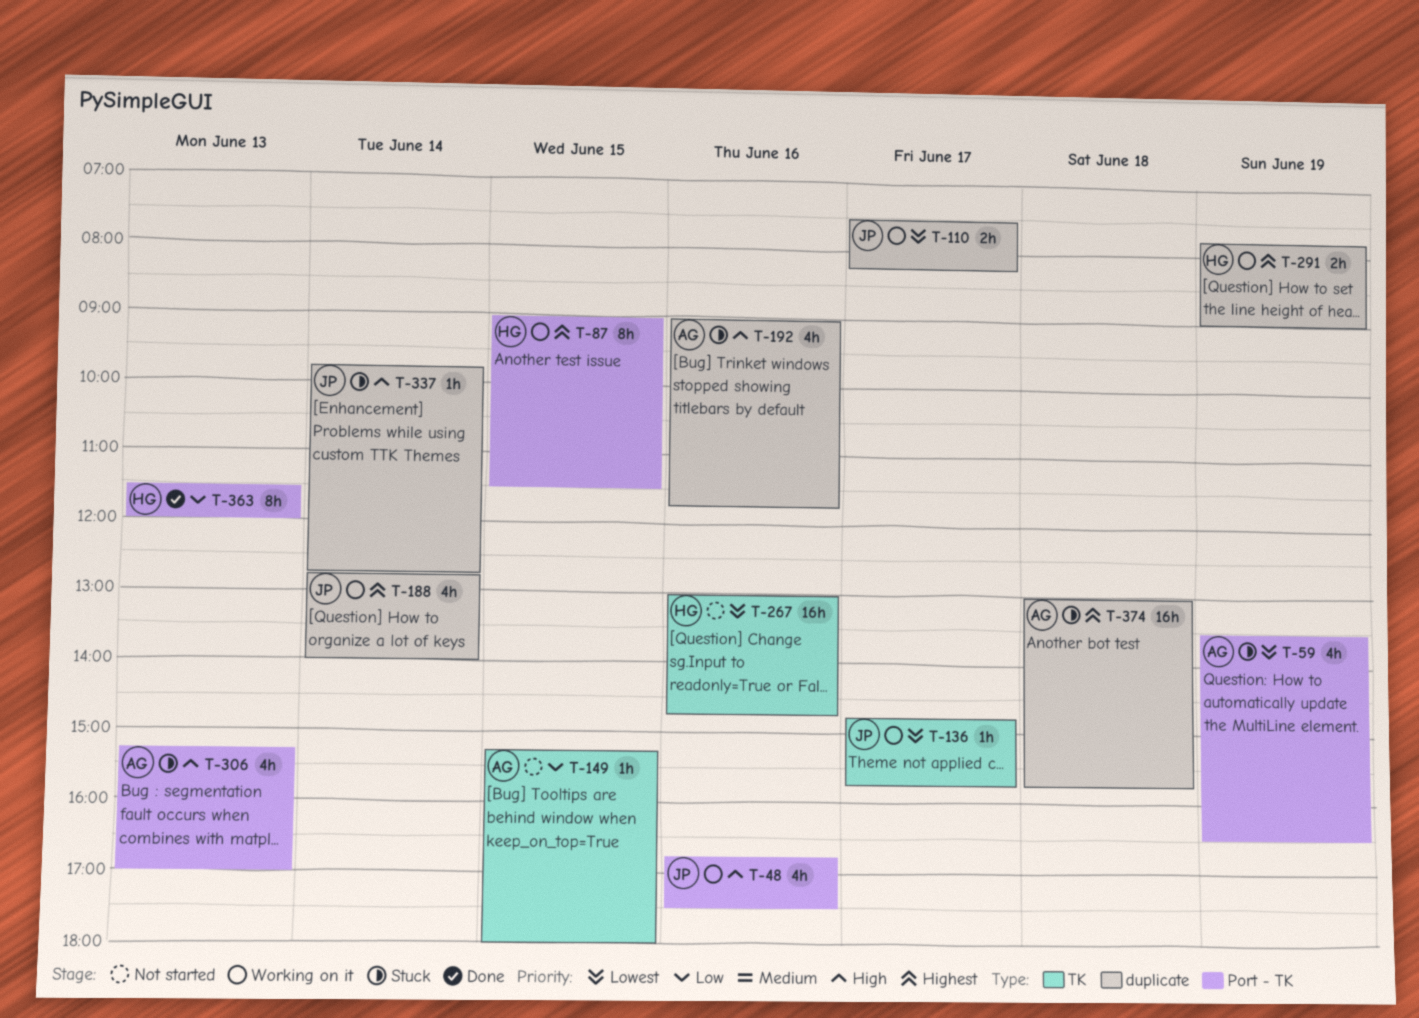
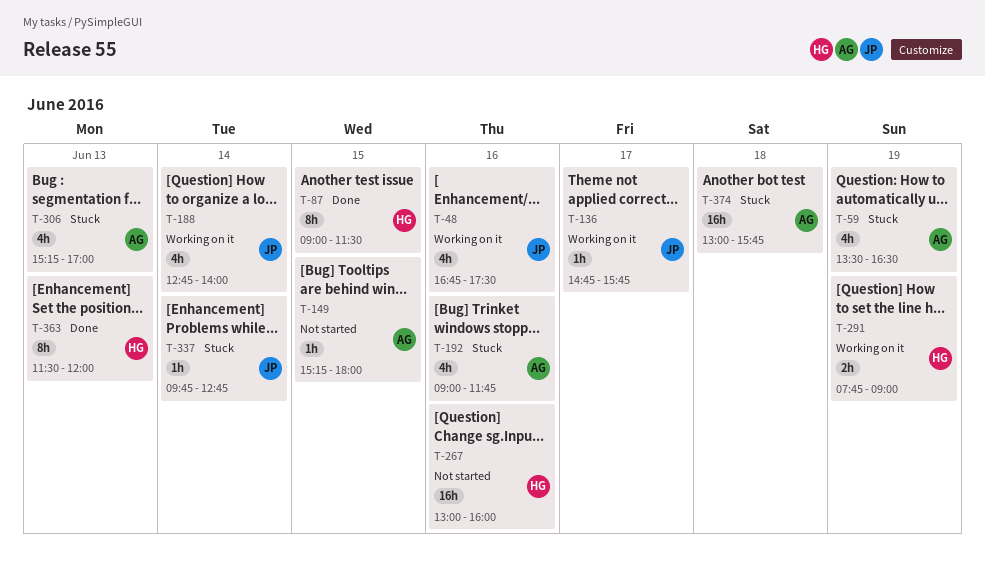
T-87, status: Working on it -> Done
T-110: present -> none
T-267, ends: 14:45 -> 16:00

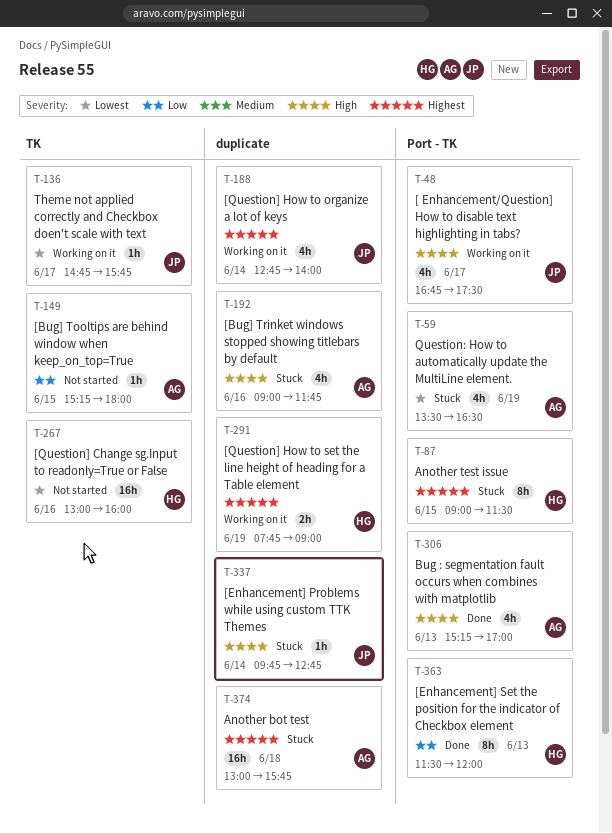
T-48, day: Jun 16 -> Jun 17
T-87, status: Done -> Stuck
T-306, status: Stuck -> Done

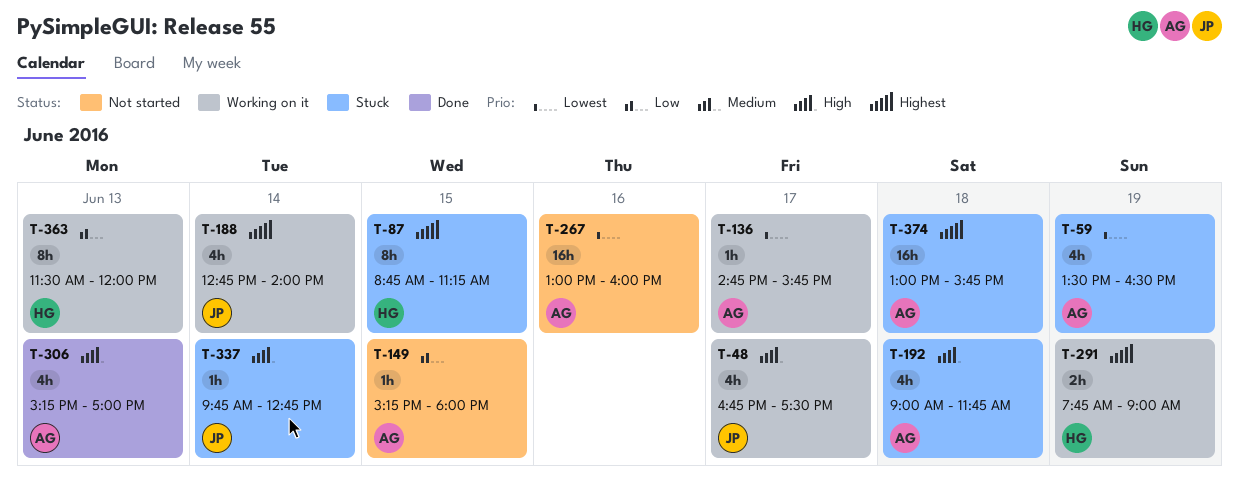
T-87, begins: 09:00 -> 08:45
T-87, ends: 11:30 -> 11:15
T-136, owner: JP -> AG
T-192, day: Jun 16 -> Jun 18
T-267, owner: HG -> AG
T-363, status: Done -> Working on it

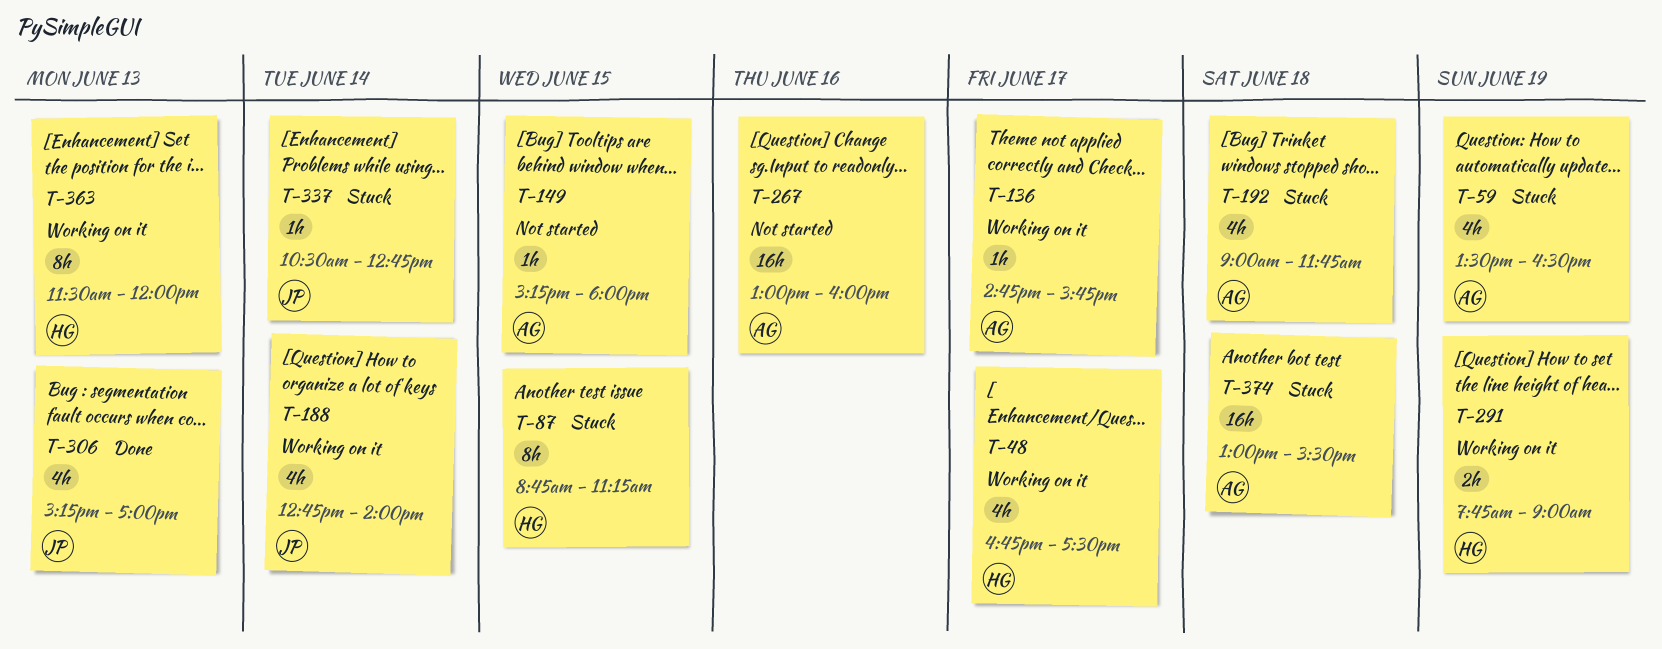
T-48, owner: JP -> HG
T-306, owner: AG -> JP
T-337, begins: 09:45 -> 10:30
T-374, ends: 15:45 -> 15:30

